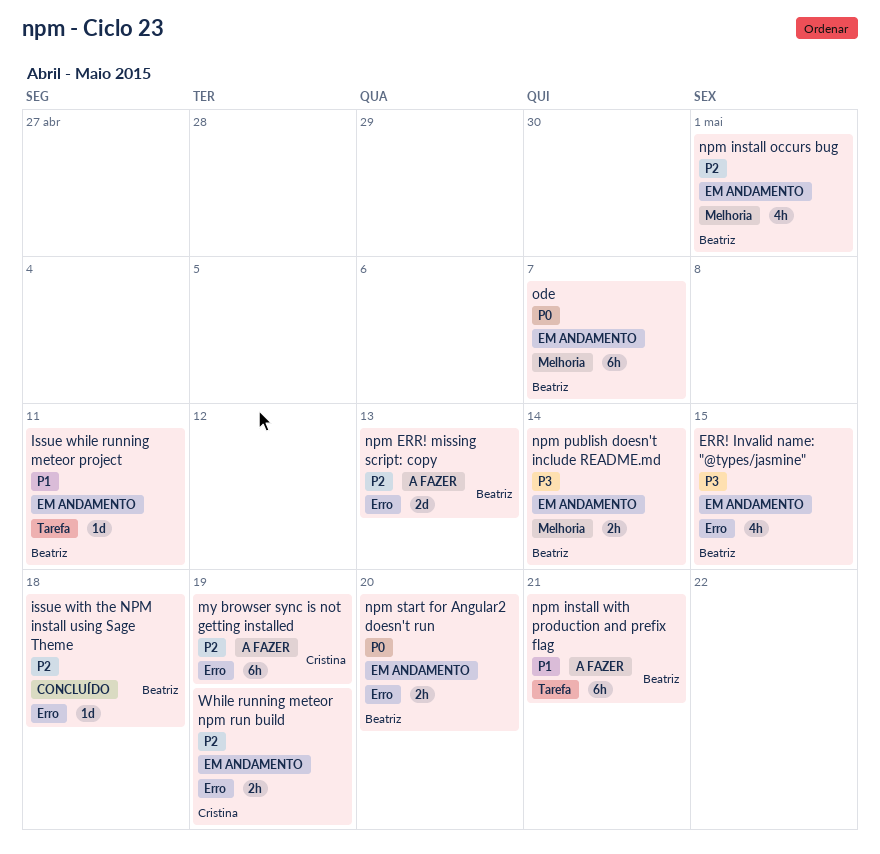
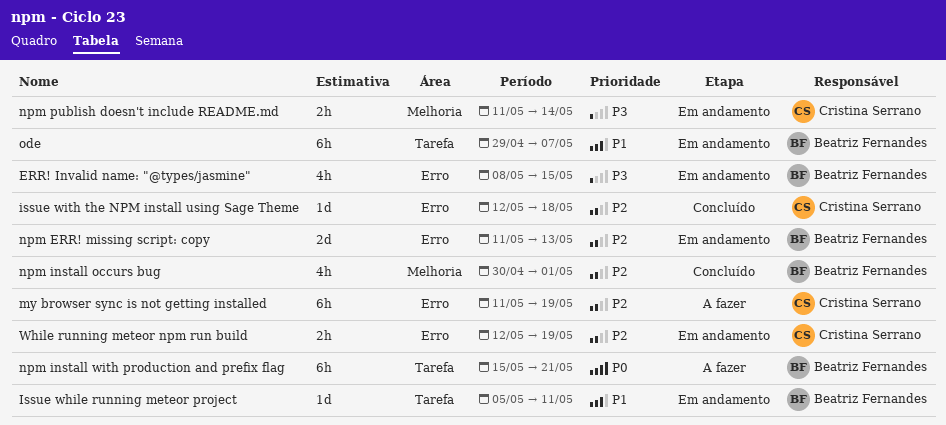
issue with the NPM install using Sage Theme, owner: Beatriz Fernandes -> Cristina Serrano
npm ERR! missing script: copy, status: A fazer -> Em andamento
npm install occurs bug, status: Em andamento -> Concluído
npm install with production and prefix flag, priority: P1 -> P0
npm publish doesn't include README.md, owner: Beatriz Fernandes -> Cristina Serrano
npm start for Angular2 doesn't run: present -> none
ode, priority: P0 -> P1
ode, label: Melhoria -> Tarefa

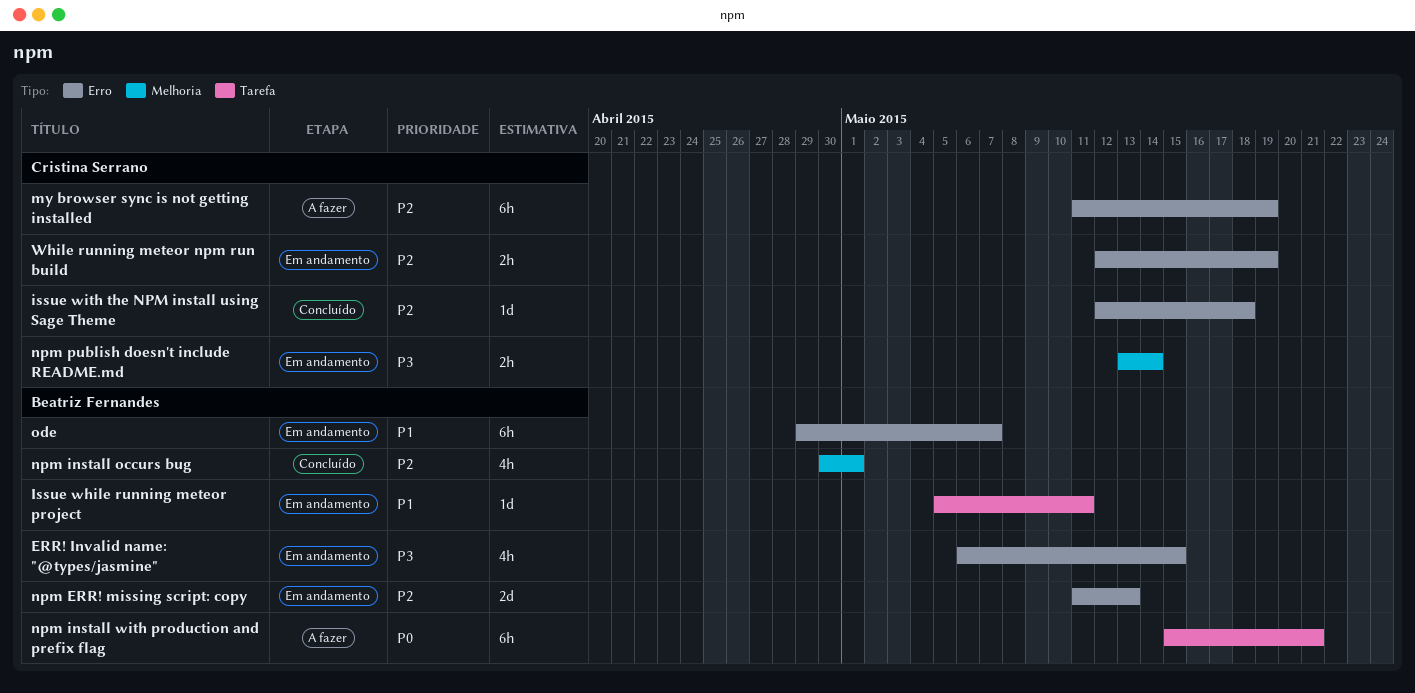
ERR! Invalid name: "@types/jasmine", start: May 8 -> May 6
npm publish doesn't include README.md, start: May 11 -> May 13
ode, label: Tarefa -> Erro

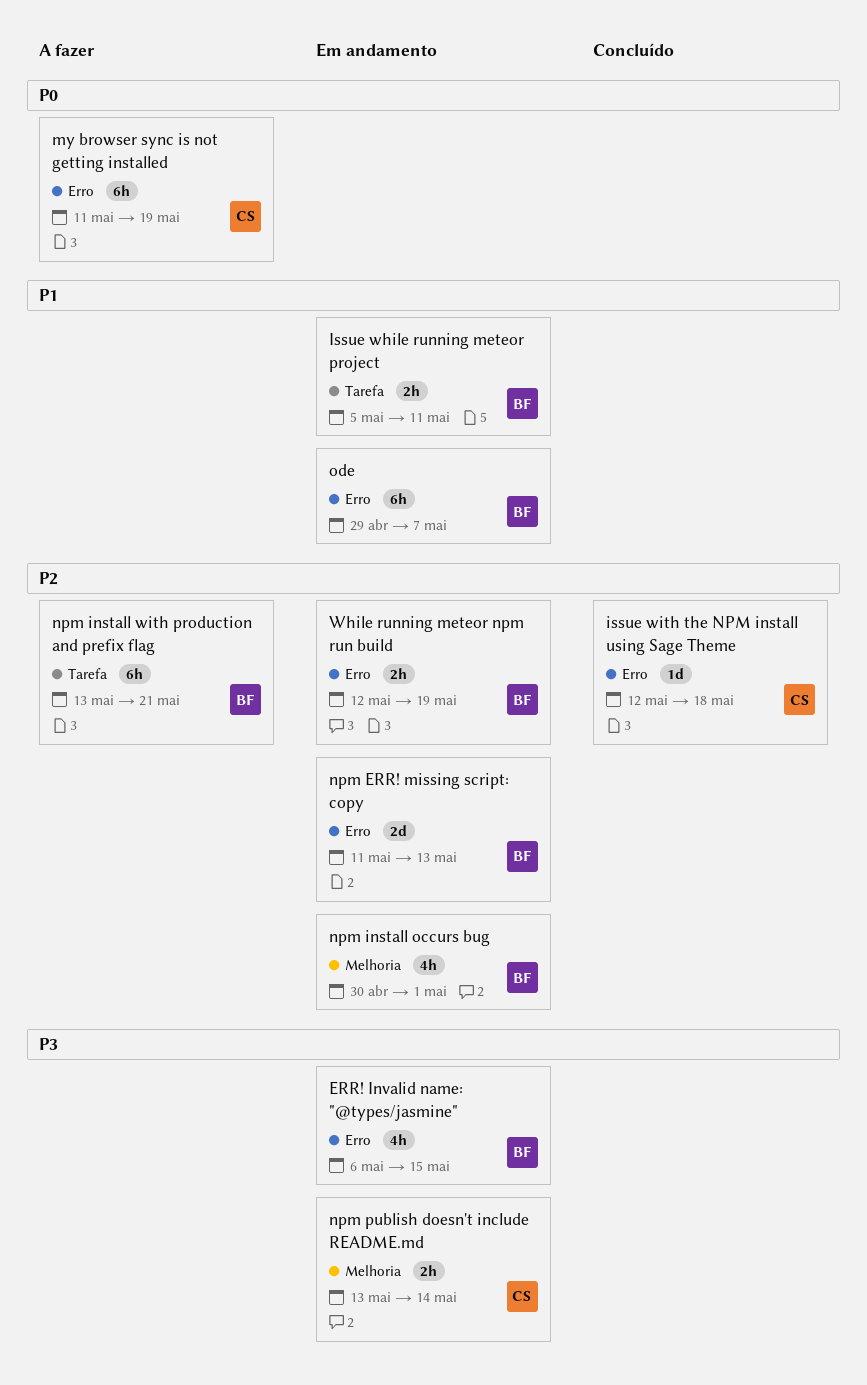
Issue while running meteor project, estimate: 1d -> 2h
my browser sync is not getting installed, priority: P2 -> P0
npm install occurs bug, status: Concluído -> Em andamento
npm install with production and prefix flag, priority: P0 -> P2
npm install with production and prefix flag, start: May 15 -> May 13
While running meteor npm run build, owner: Cristina Serrano -> Beatriz Fernandes

